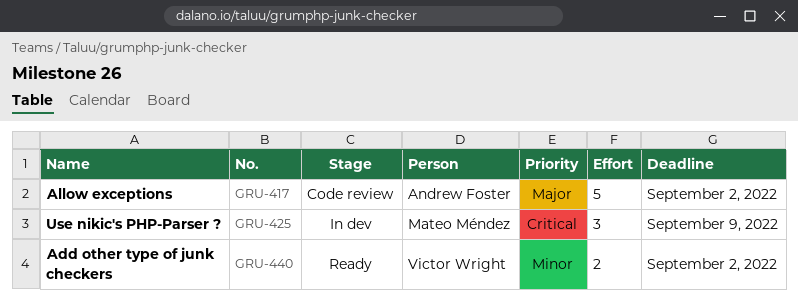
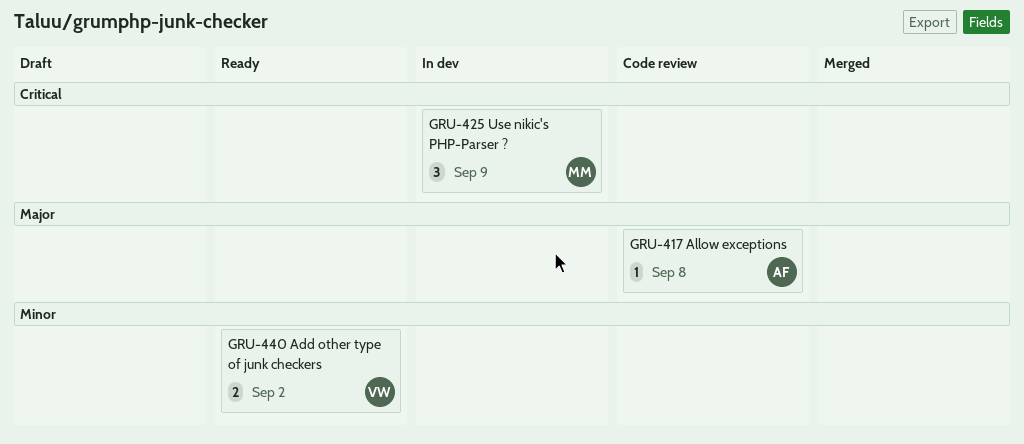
GRU-417, estimate: 5 -> 1
GRU-417, due: Sep 2 -> Sep 8

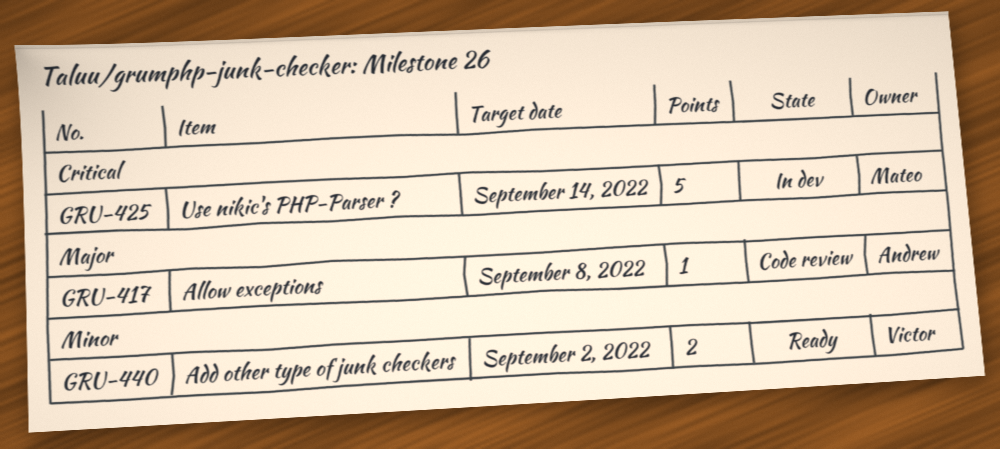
GRU-425, estimate: 3 -> 5
GRU-425, due: Sep 9 -> Sep 14

